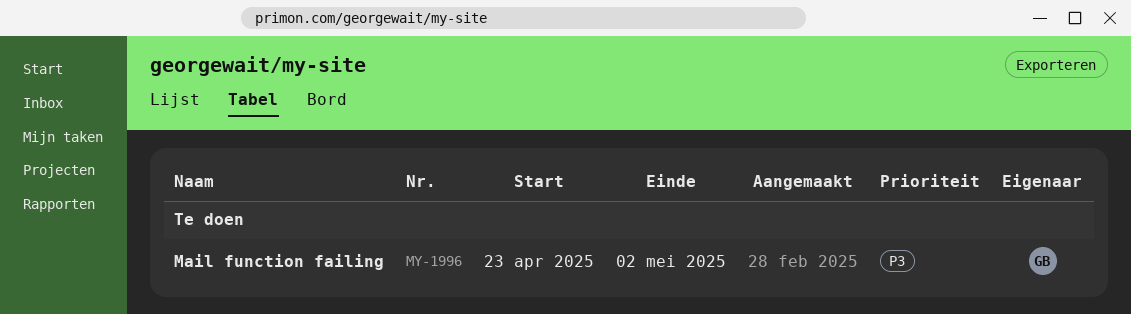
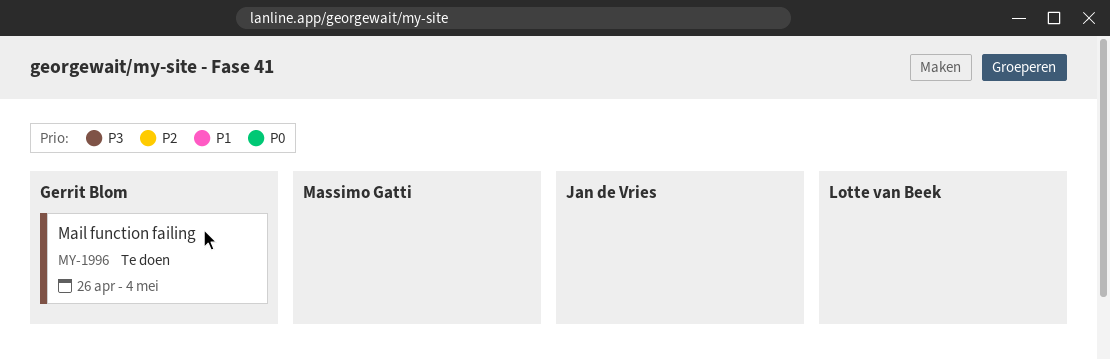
MY-1996, start: Apr 23 -> Apr 26
MY-1996, due: May 2 -> May 4

